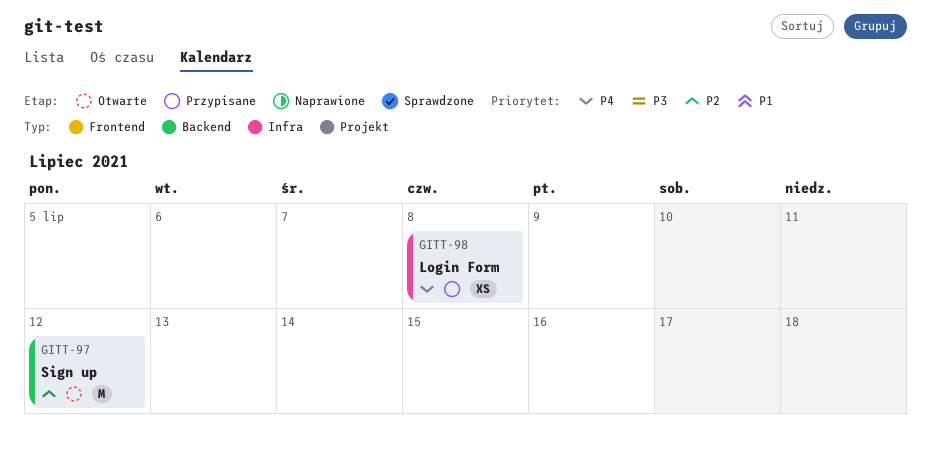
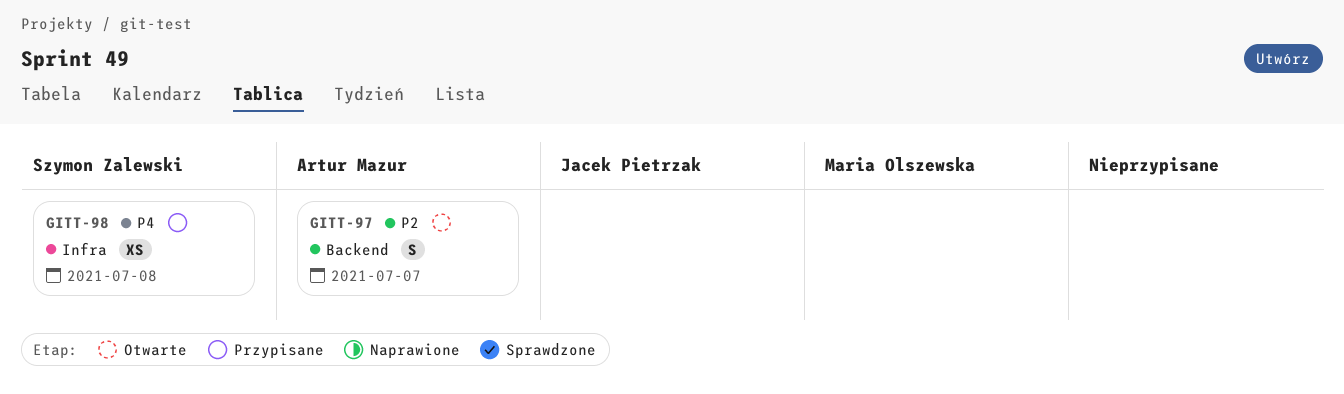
GITT-97, estimate: M -> S
GITT-97, due: Jul 12 -> Jul 7

